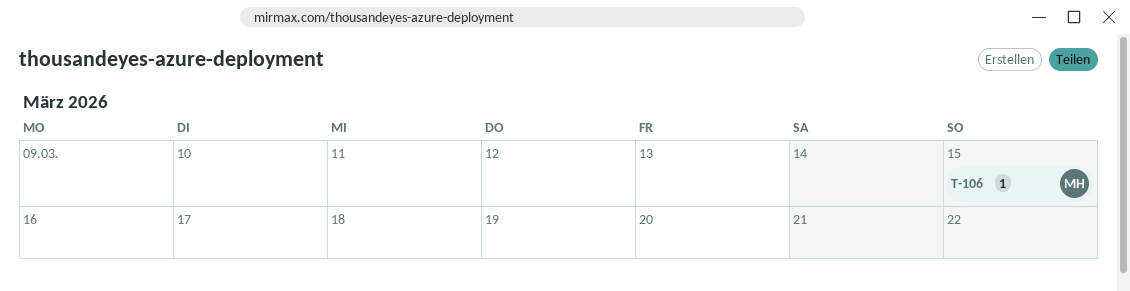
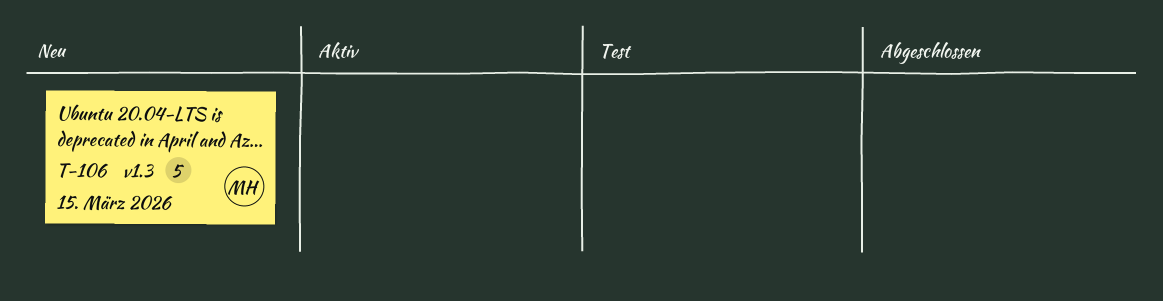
T-106, estimate: 1 -> 5

